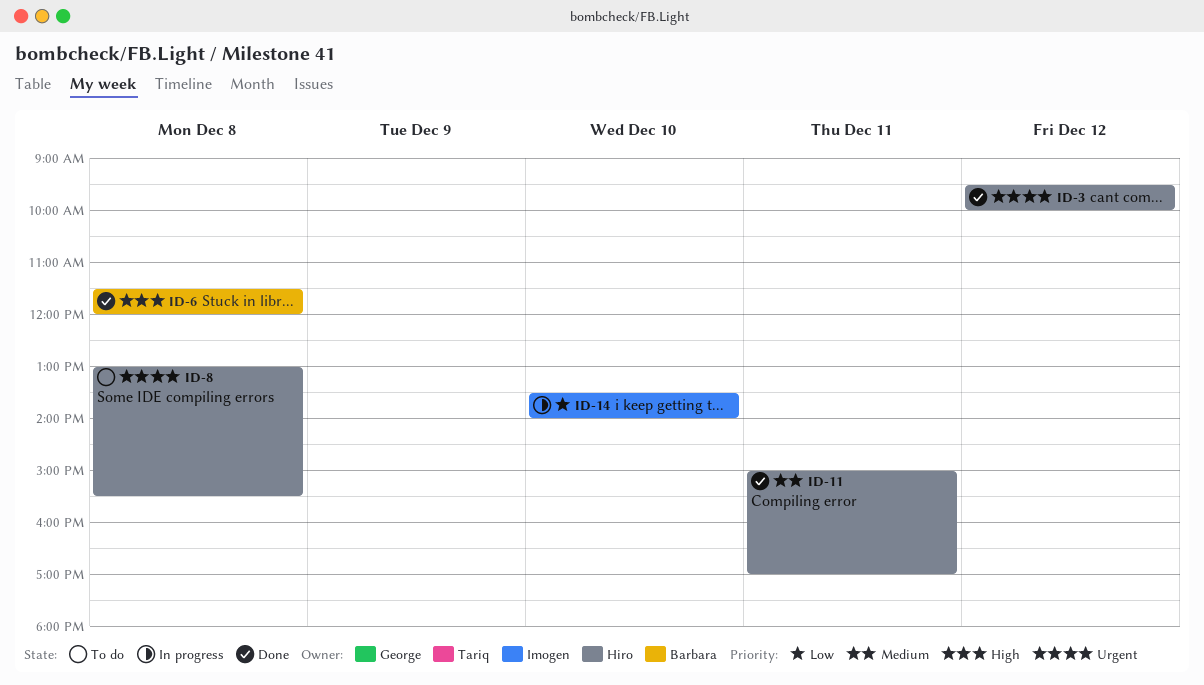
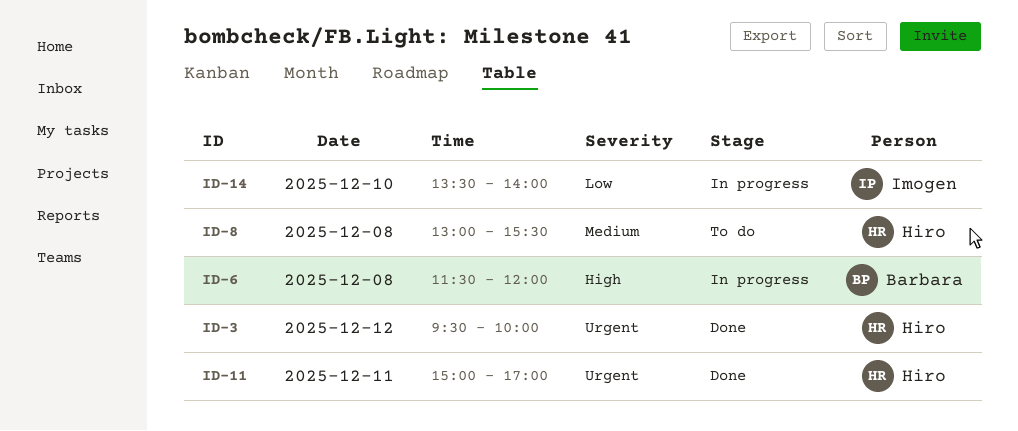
ID-6, status: Done -> In progress
ID-8, priority: Urgent -> Medium
ID-11, priority: Medium -> Urgent

